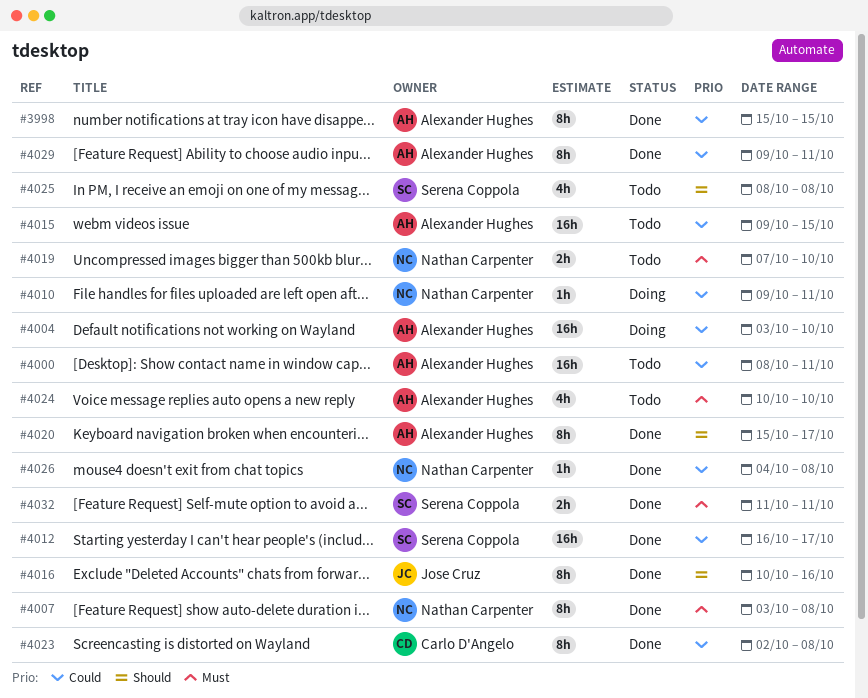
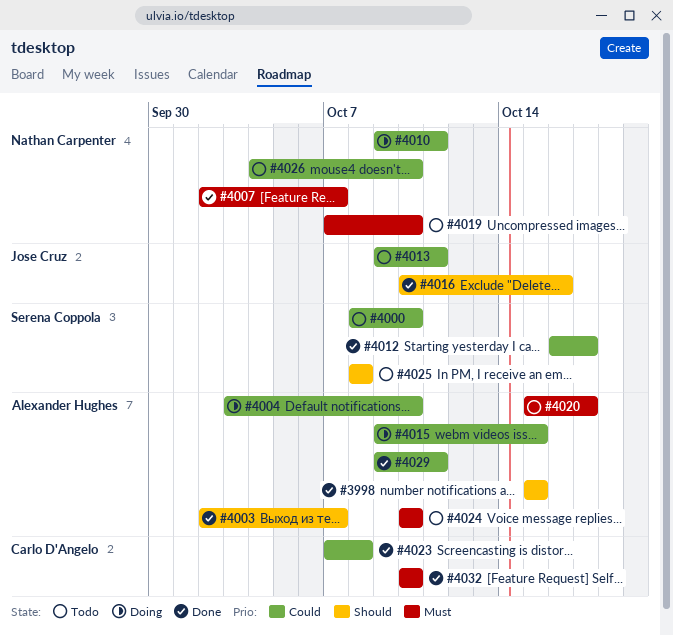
#3998, priority: Could -> Should
#4000, owner: Alexander Hughes -> Serena Coppola
#4000, due: Oct 11 -> Oct 10
#4003: none -> present
#4007, start: Oct 3 -> Oct 2
#4007, due: Oct 8 -> Oct 7
#4013: none -> present
#4015, status: Todo -> Doing
#4020, status: Done -> Todo
#4020, priority: Should -> Must
#4023, start: Oct 2 -> Oct 7
#4026, status: Done -> Todo
#4026, due: Oct 8 -> Oct 10
#4032, owner: Serena Coppola -> Carlo D'Angelo
#4032, start: Oct 11 -> Oct 10
#4032, due: Oct 11 -> Oct 10

